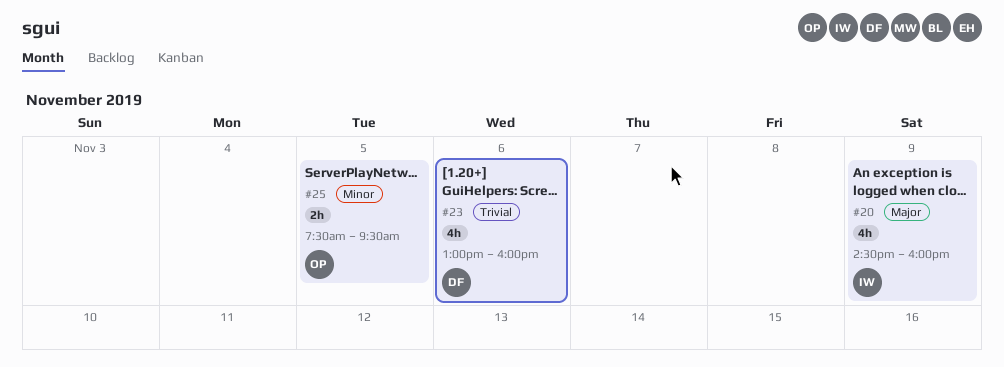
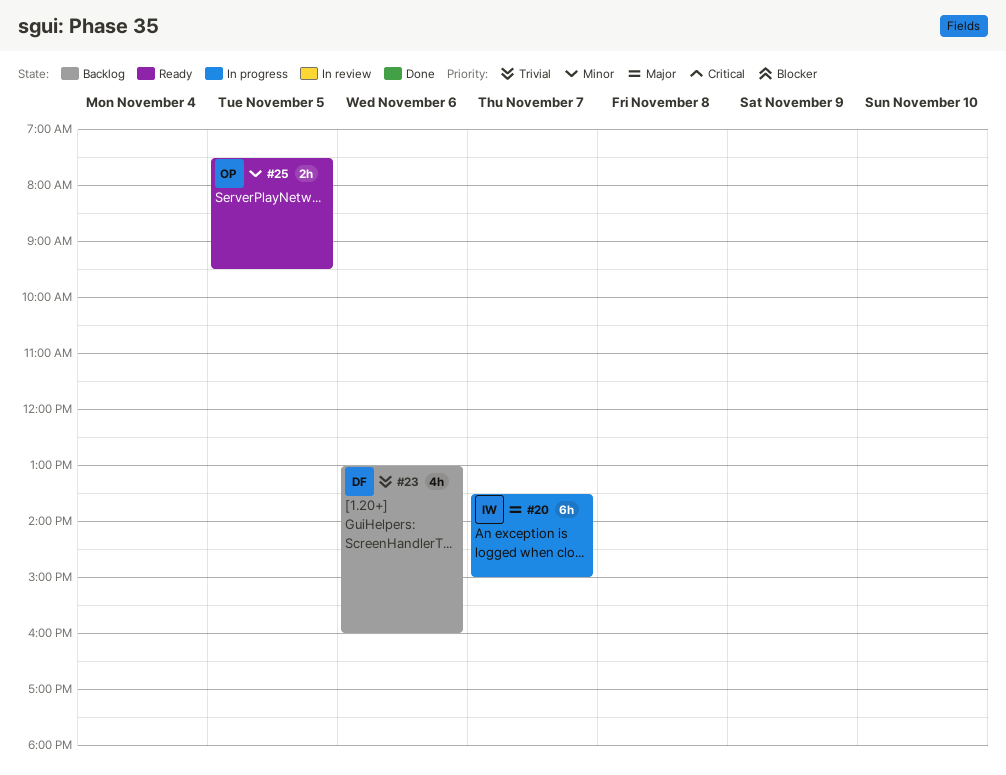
#20, estimate: 4h -> 6h
#20, day: Nov 9 -> Nov 7
#20, begins: 14:30 -> 13:30
#20, ends: 16:00 -> 15:00

